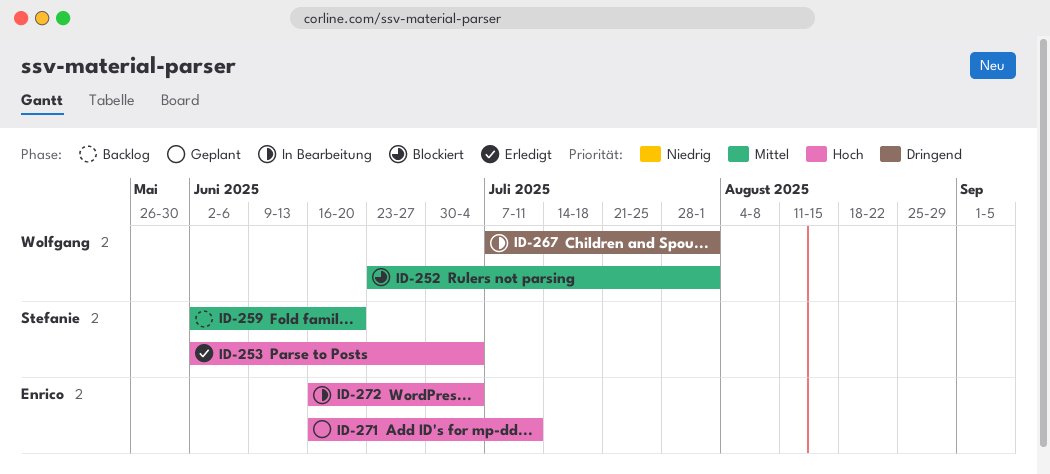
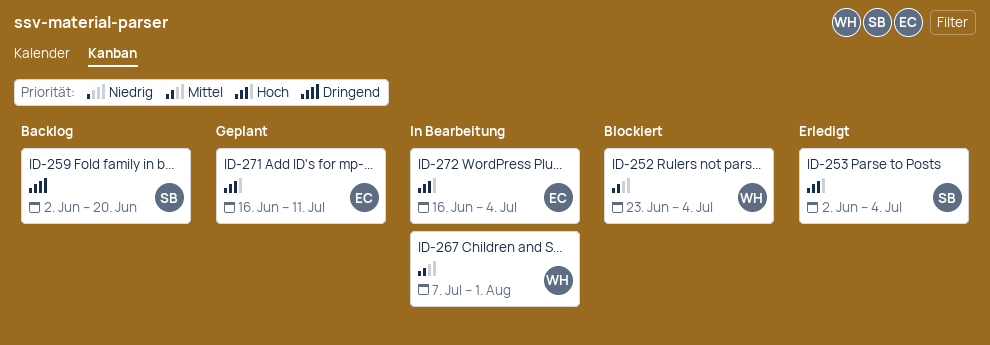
ID-252, due: Aug 1 -> Jul 4
ID-259, priority: Mittel -> Dringend
ID-267, priority: Dringend -> Mittel

